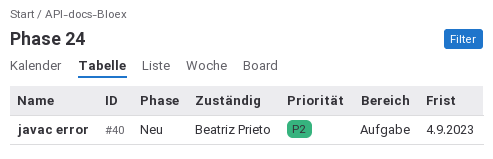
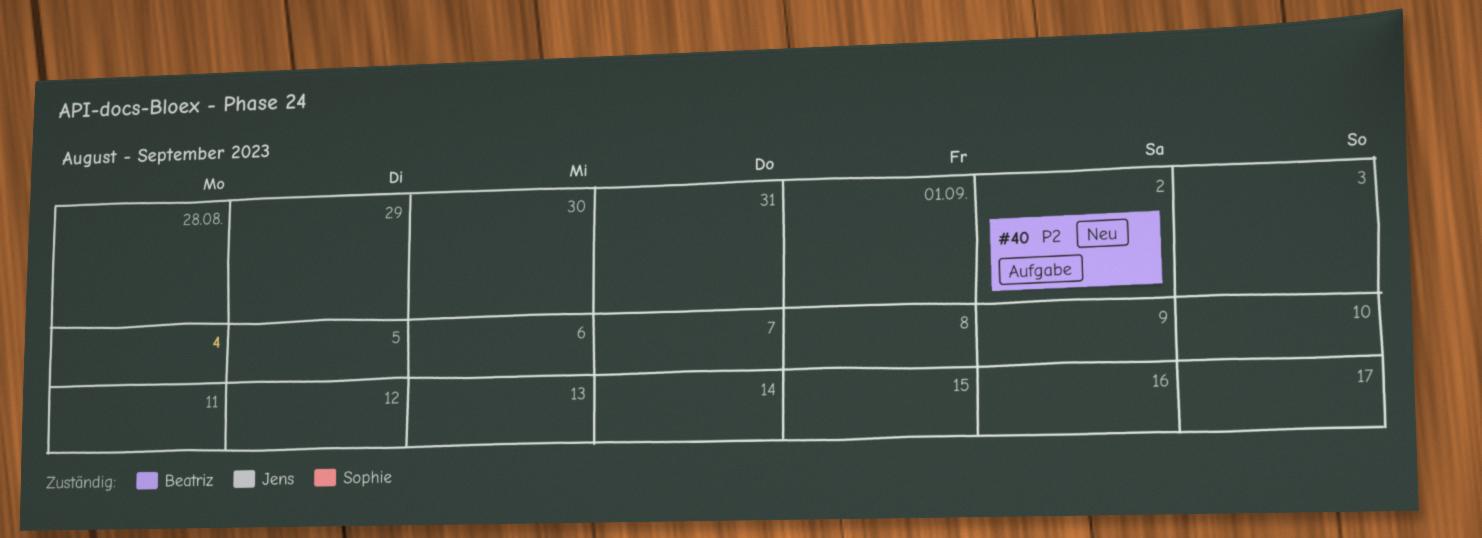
#40, due: Sep 4 -> Sep 2

